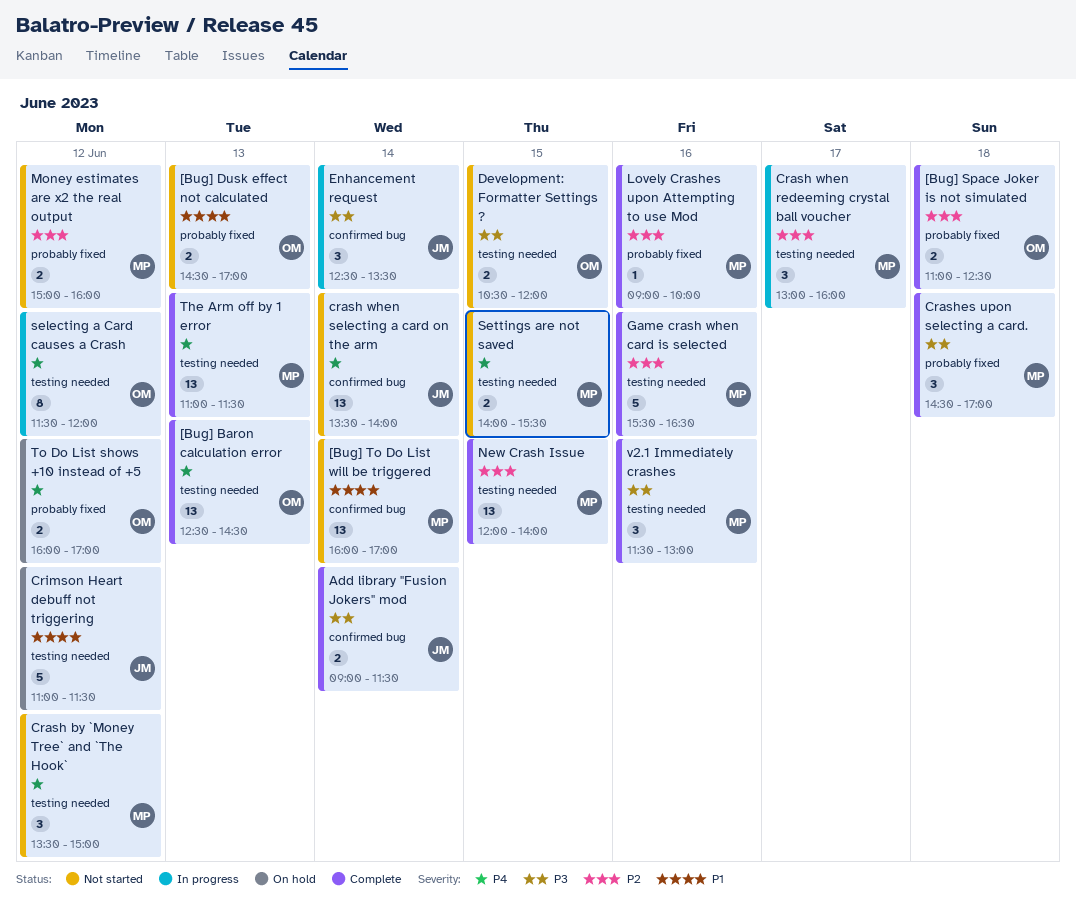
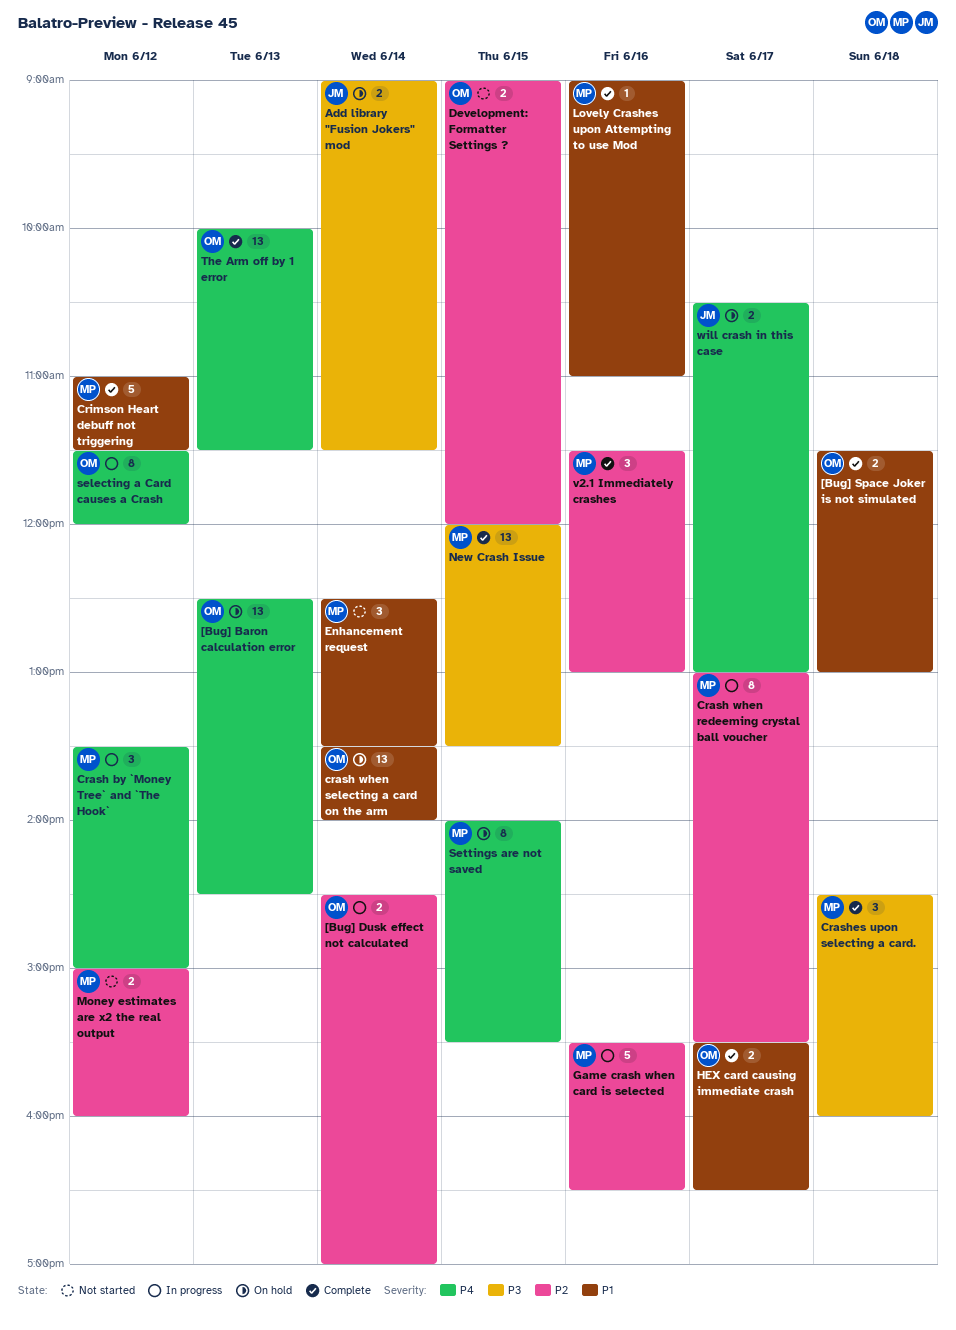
[Bug] Baron calculation error, status: Complete -> On hold
[Bug] Dusk effect not calculated, status: Not started -> In progress
[Bug] Dusk effect not calculated, priority: P1 -> P2
[Bug] Dusk effect not calculated, day: Jun 13 -> Jun 14
[Bug] Space Joker is not simulated, priority: P2 -> P1
[Bug] Space Joker is not simulated, begins: 11:00 -> 11:30
[Bug] Space Joker is not simulated, ends: 12:30 -> 13:00
[Bug] To Do List will be triggered: present -> none
Add library "Fusion Jokers" mod, status: Complete -> On hold
Crash by `Money Tree` and `The Hook`, status: Not started -> In progress
Crash when redeeming crystal ball voucher, estimate: 3 -> 8
Crash when redeeming crystal ball voucher, ends: 16:00 -> 15:30
crash when selecting a card on the arm, status: Not started -> On hold
crash when selecting a card on the arm, owner: JM -> OM
crash when selecting a card on the arm, priority: P4 -> P1
Crashes upon selecting a card., ends: 17:00 -> 16:00
Crimson Heart debuff not triggering, status: On hold -> Complete
Crimson Heart debuff not triggering, owner: JM -> MP
Development: Formatter Settings ?, priority: P3 -> P2
Development: Formatter Settings ?, begins: 10:30 -> 09:00
Enhancement request, status: In progress -> Not started
Enhancement request, owner: JM -> MP
Enhancement request, priority: P3 -> P1
Game crash when card is selected, status: Complete -> In progress
HEX card causing immediate crash: none -> present
Lovely Crashes upon Attempting to use Mod, priority: P2 -> P1
Lovely Crashes upon Attempting to use Mod, ends: 10:00 -> 11:00
New Crash Issue, priority: P2 -> P3
New Crash Issue, ends: 14:00 -> 13:30
Settings are not saved, status: Not started -> On hold
Settings are not saved, estimate: 2 -> 8
The Arm off by 1 error, owner: MP -> OM
The Arm off by 1 error, begins: 11:00 -> 10:00
To Do List shows +10 instead of +5: present -> none
v2.1 Immediately crashes, priority: P3 -> P2
will crash in this case: none -> present

